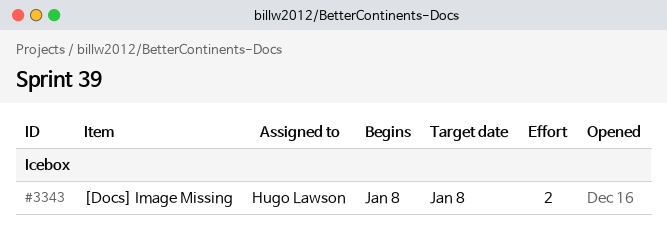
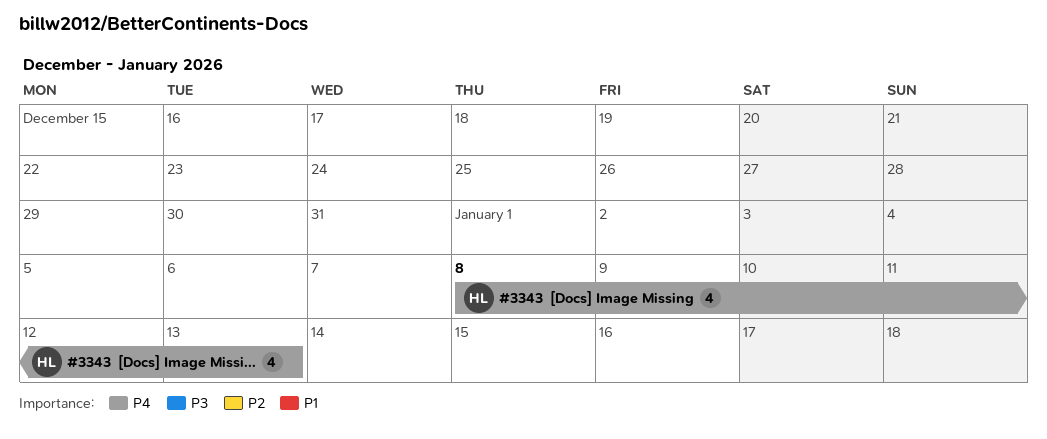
#3343, estimate: 2 -> 4
#3343, due: Jan 8 -> Jan 13

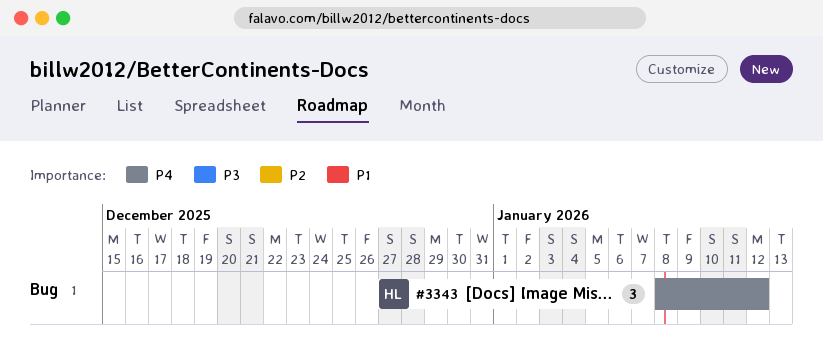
#3343, estimate: 4 -> 3
#3343, due: Jan 13 -> Jan 12

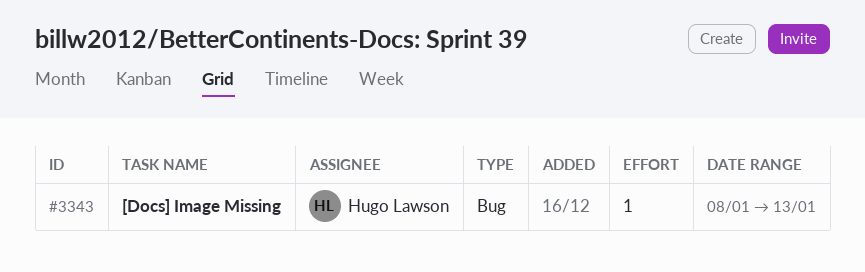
#3343, estimate: 3 -> 1
#3343, due: Jan 12 -> Jan 13

